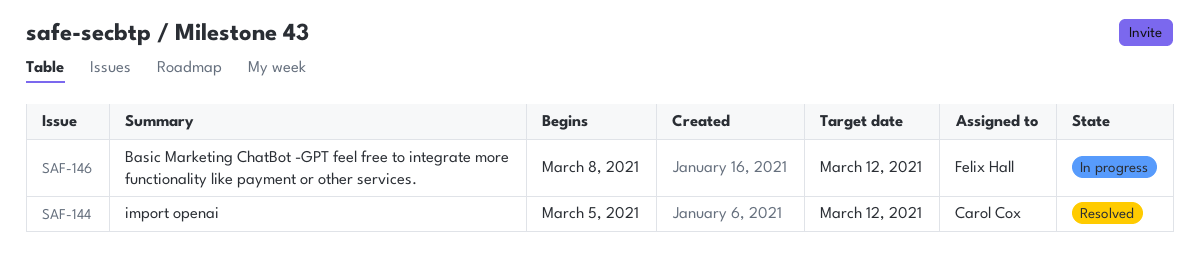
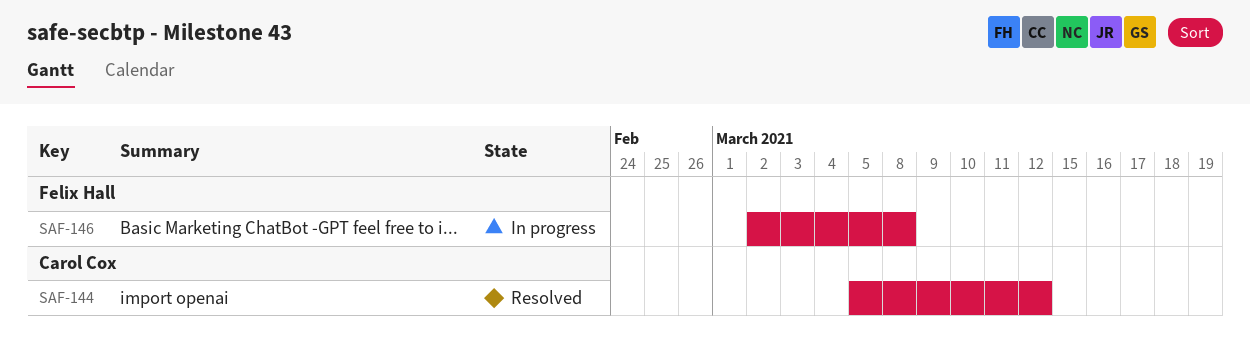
SAF-146, start: Mar 8 -> Mar 2
SAF-146, due: Mar 12 -> Mar 8

